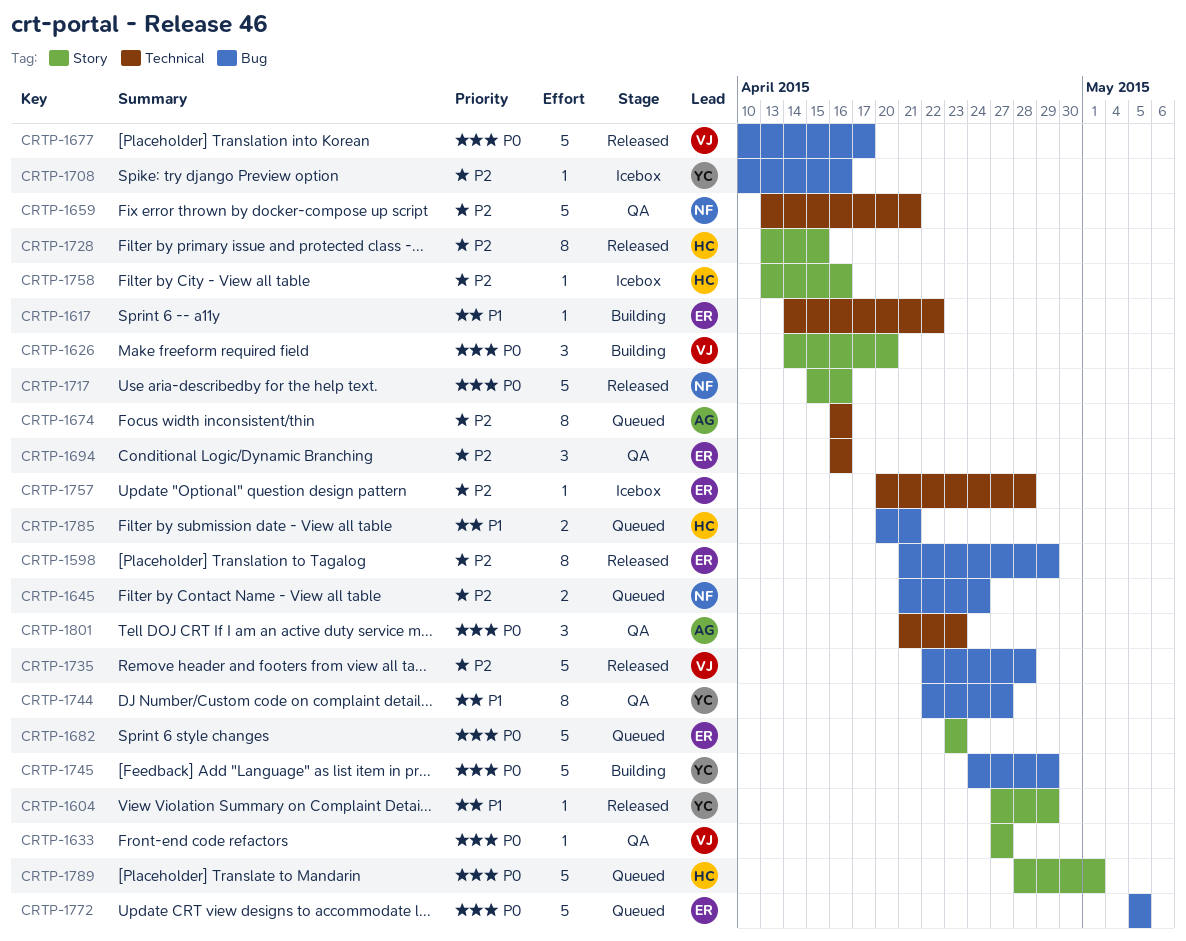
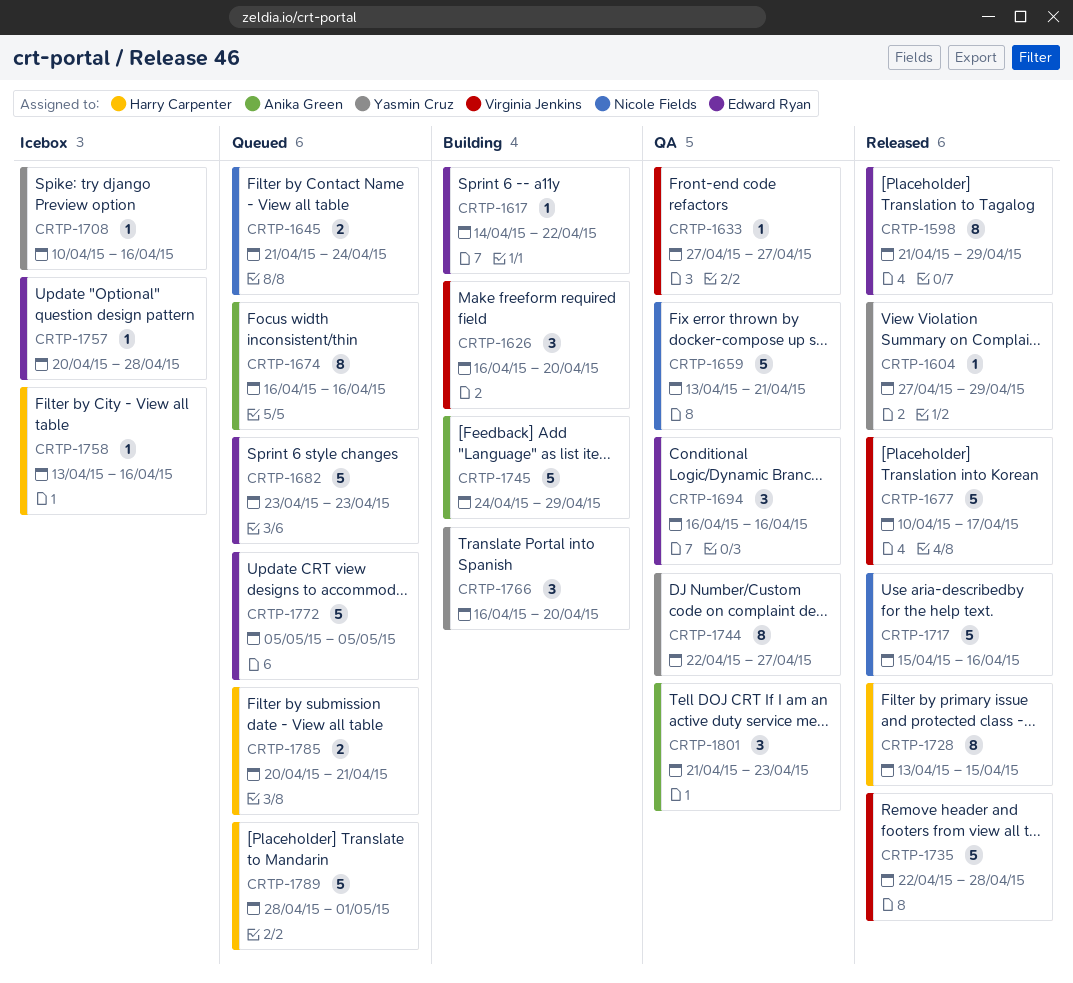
CRTP-1626, start: Apr 14 -> Apr 16
CRTP-1745, owner: Yasmin Cruz -> Anika Green
CRTP-1766: none -> present

